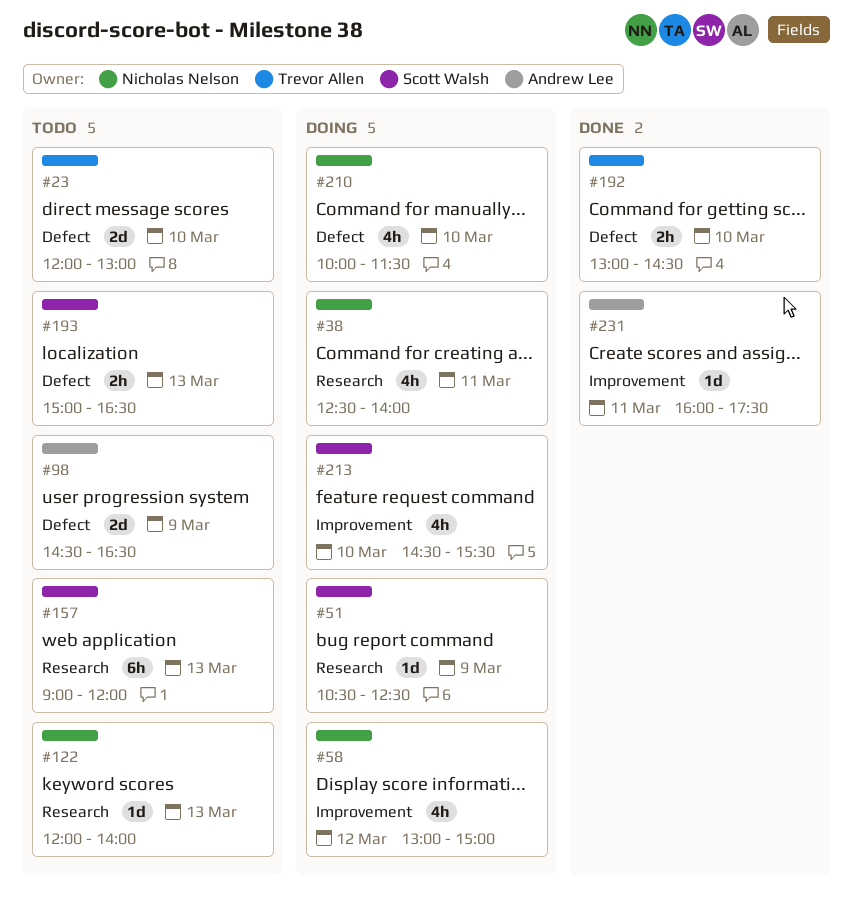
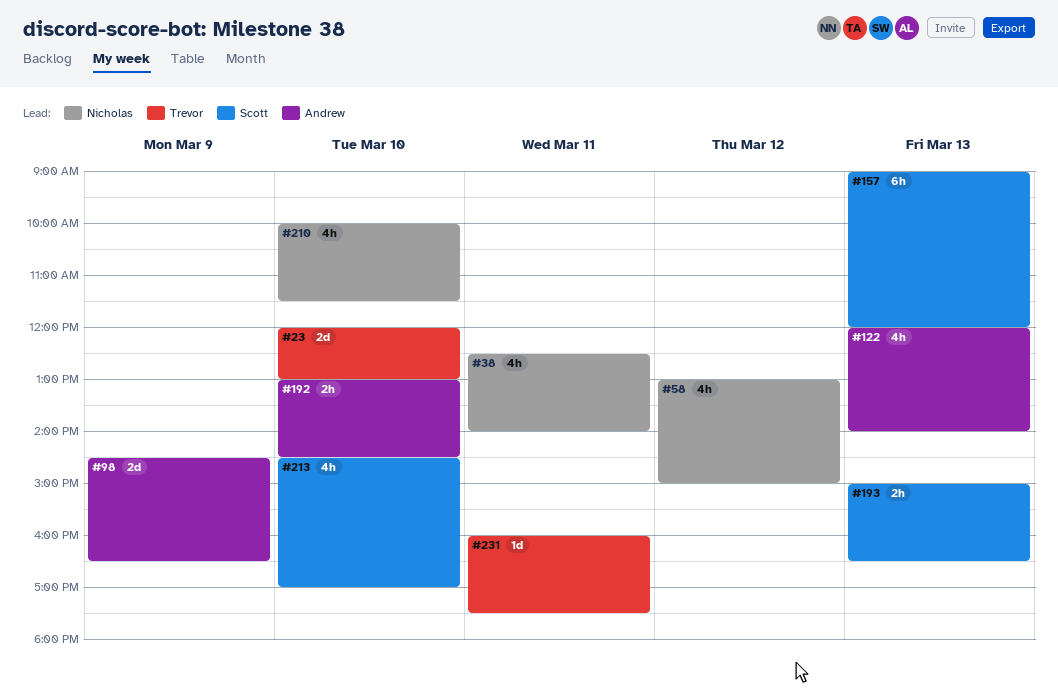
#51: present -> none
#122, owner: Nicholas Nelson -> Andrew Lee
#122, estimate: 1d -> 4h
#192, owner: Trevor Allen -> Andrew Lee
#213, ends: 15:30 -> 17:00
#231, owner: Andrew Lee -> Trevor Allen

